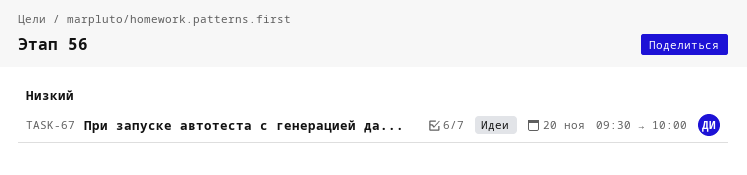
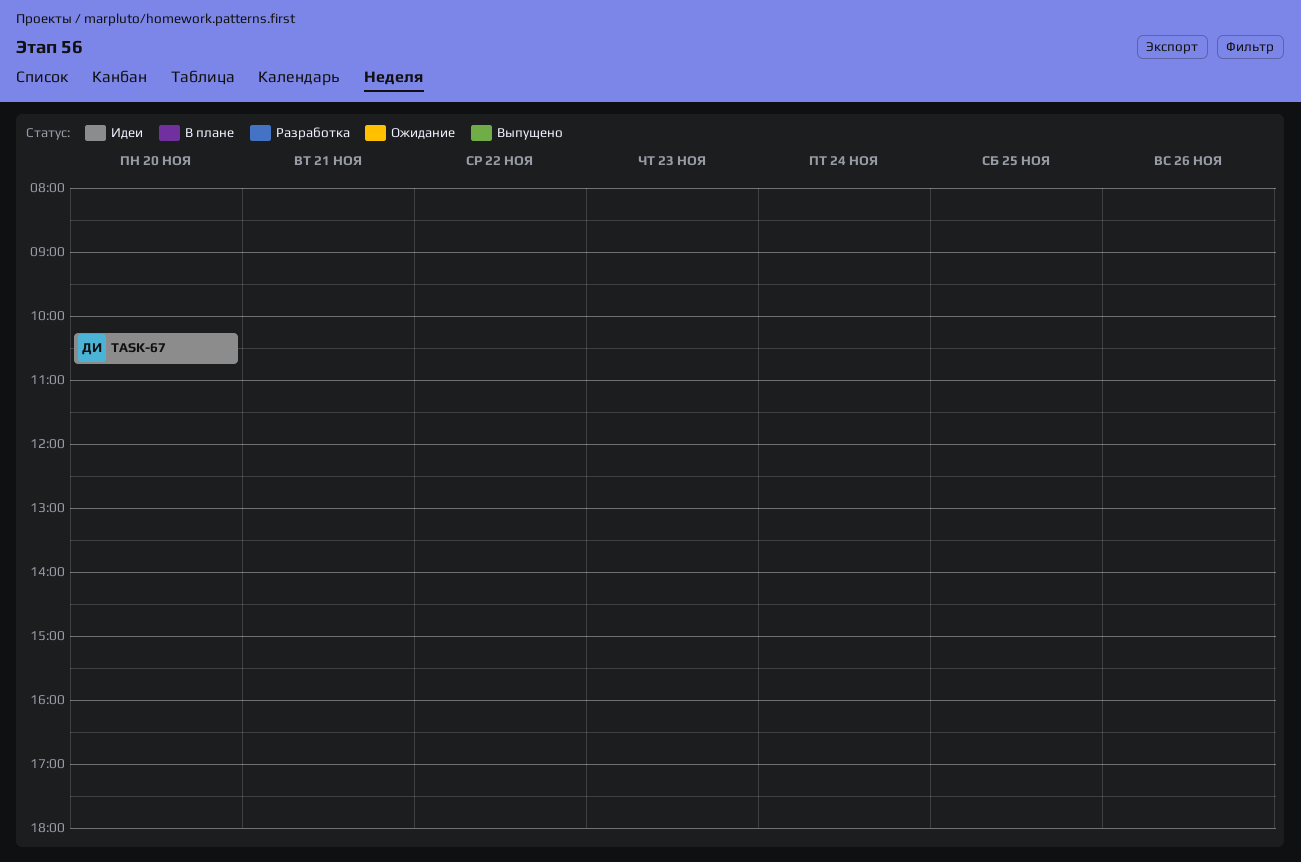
TASK-67, begins: 09:30 -> 10:15
TASK-67, ends: 10:00 -> 10:45

